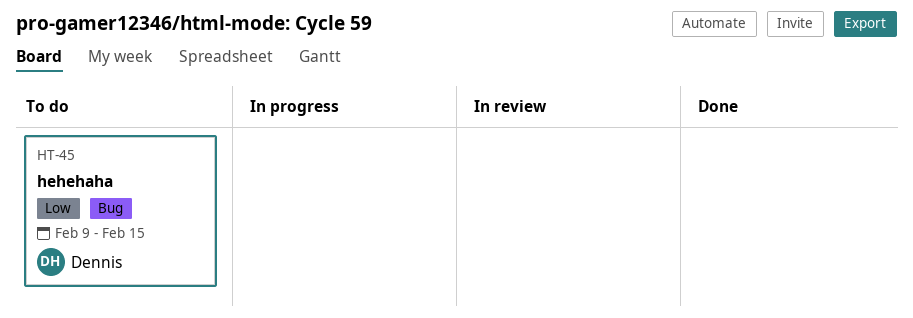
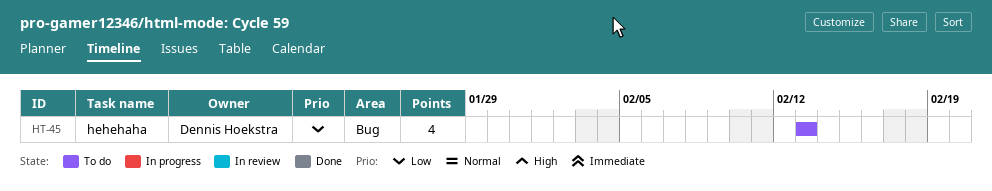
HT-45, start: Feb 9 -> Feb 13
HT-45, due: Feb 15 -> Feb 13

